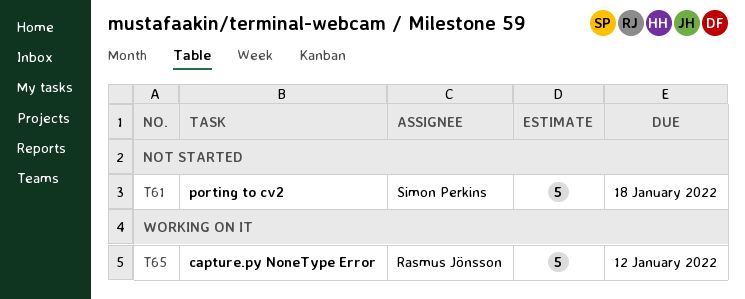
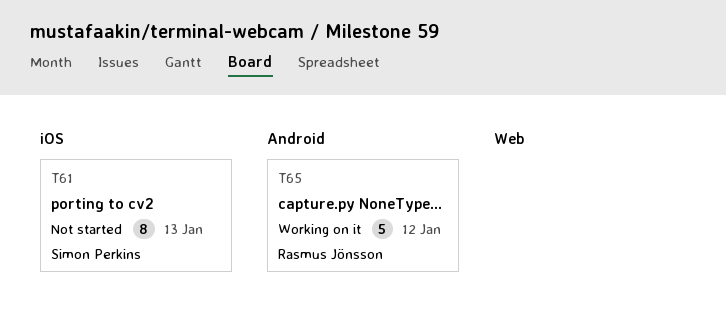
T61, estimate: 5 -> 8
T61, due: Jan 18 -> Jan 13

